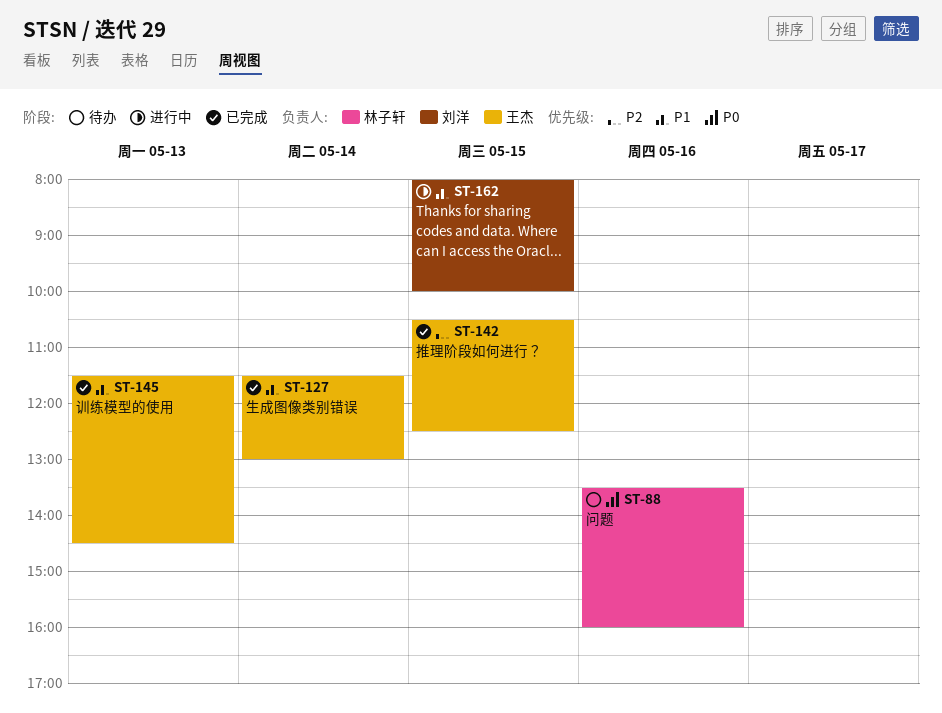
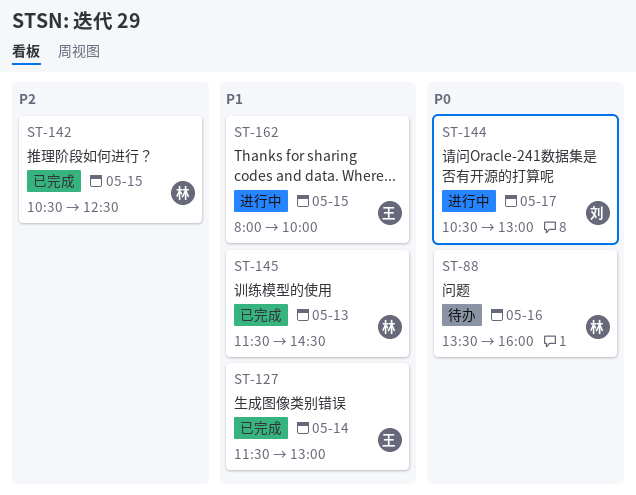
ST-142, owner: 王杰 -> 林子轩
ST-144: none -> present
ST-145, owner: 王杰 -> 林子轩
ST-162, owner: 刘洋 -> 王杰

